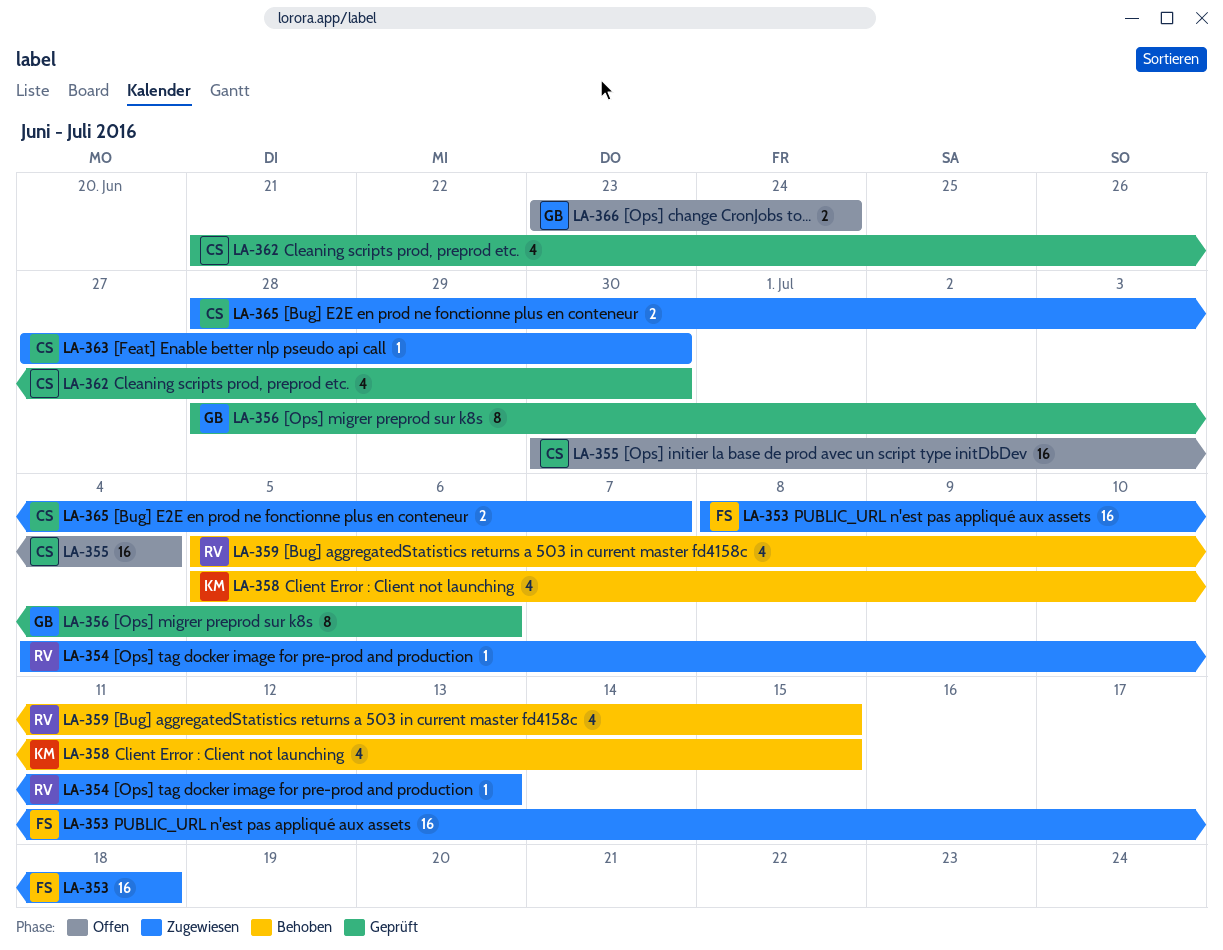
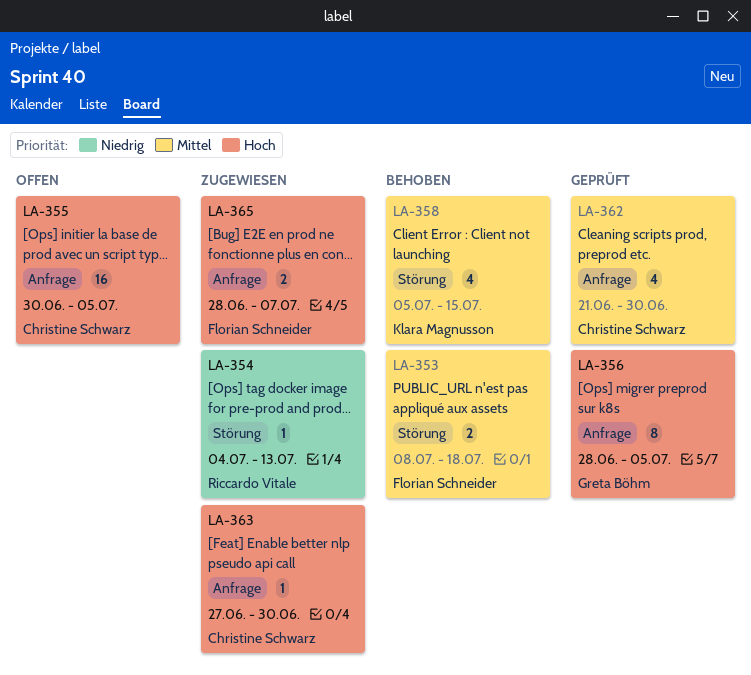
LA-353, status: Zugewiesen -> Behoben
LA-353, estimate: 16 -> 2
LA-355, due: Jul 4 -> Jul 5
LA-356, due: Jul 6 -> Jul 5
LA-359: present -> none
LA-365, owner: Christine Schwarz -> Florian Schneider
LA-366: present -> none

